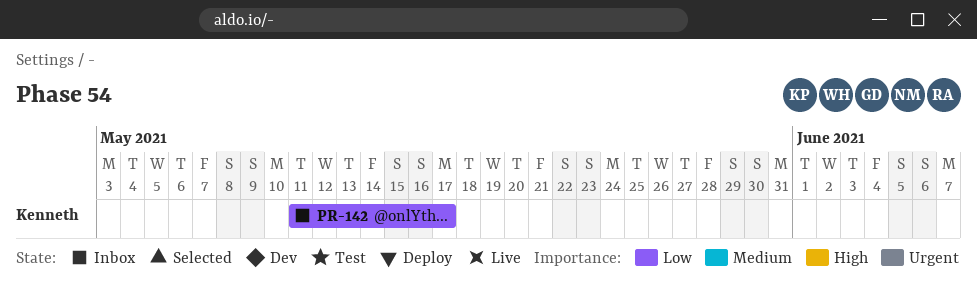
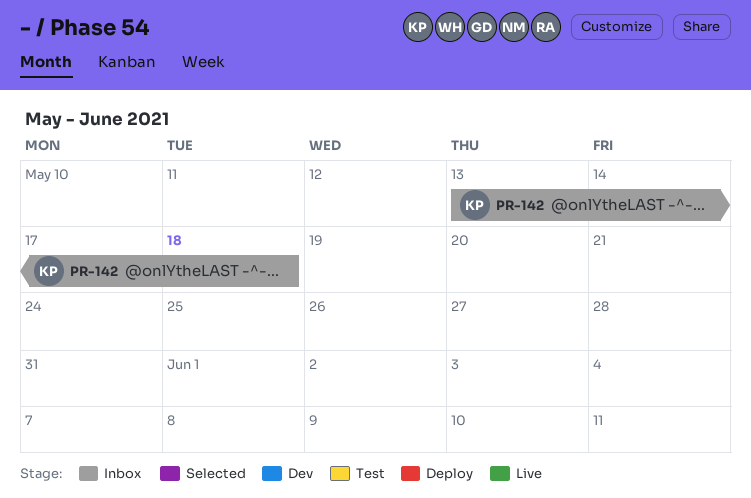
PR-142, start: May 11 -> May 13
PR-142, due: May 17 -> May 18

